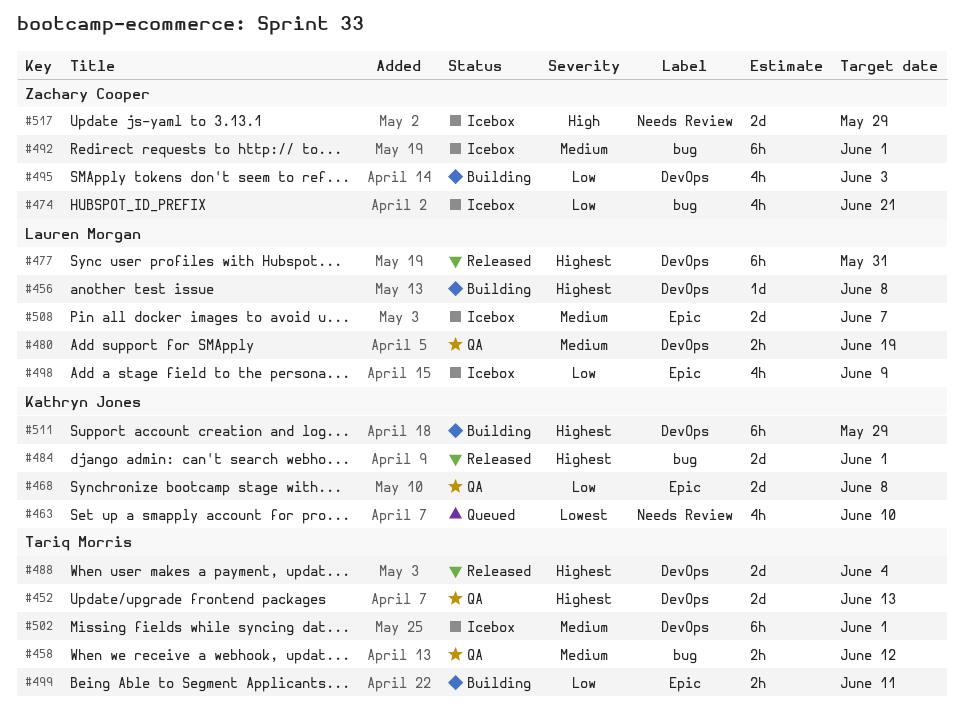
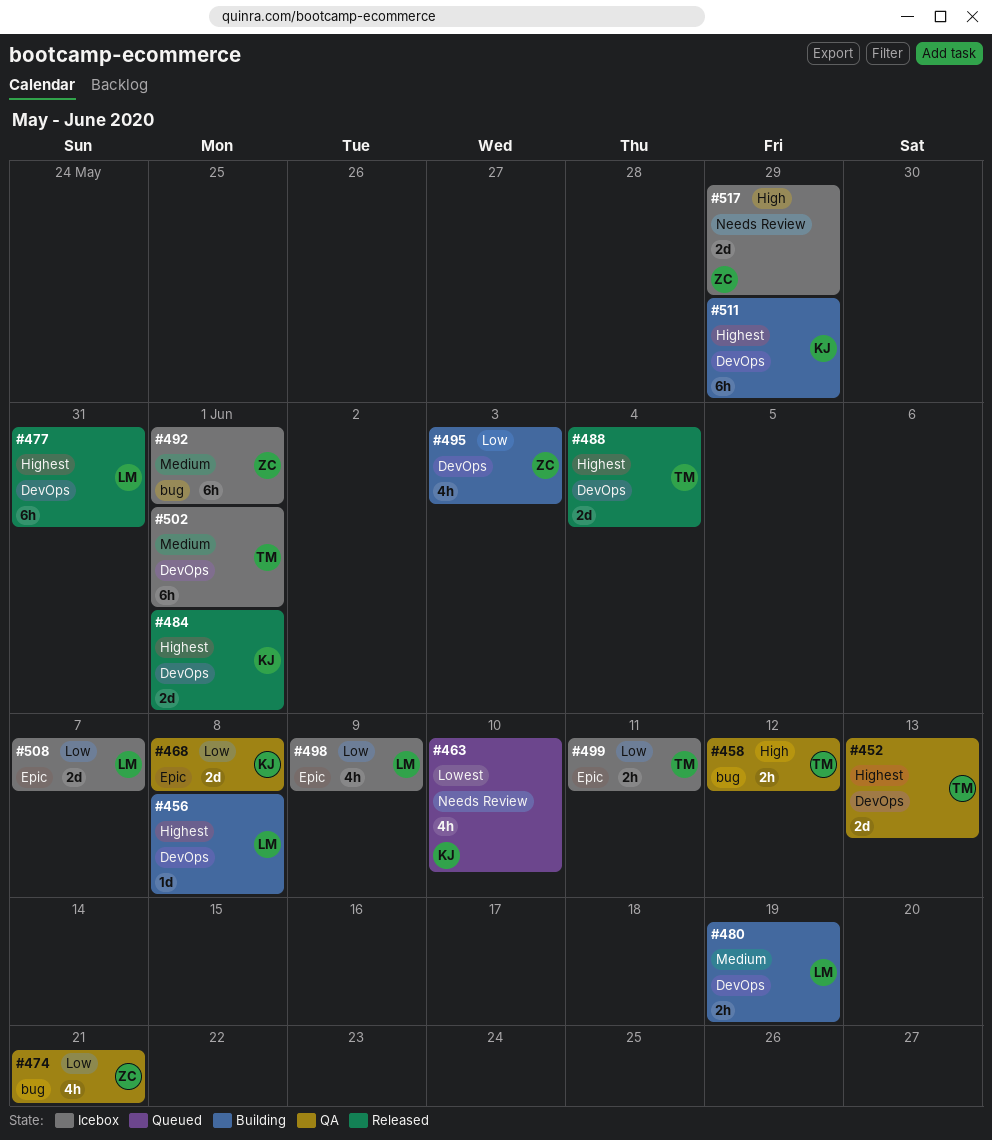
#458, priority: Medium -> High
#474, status: Icebox -> QA
#480, status: QA -> Building
#484, label: bug -> DevOps
#499, status: Building -> Icebox
#508, priority: Medium -> Low

